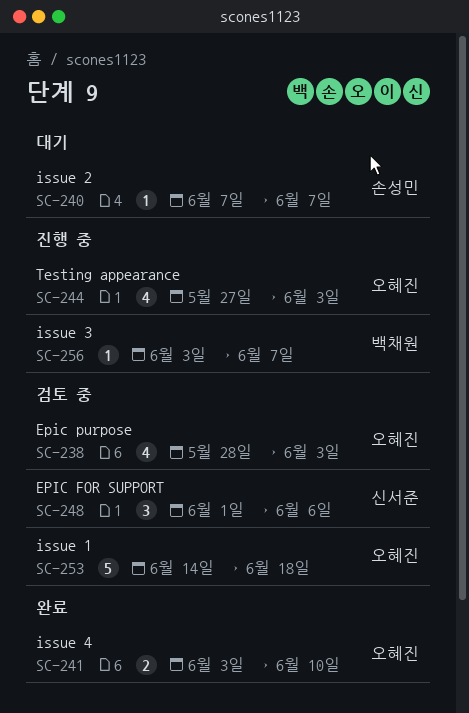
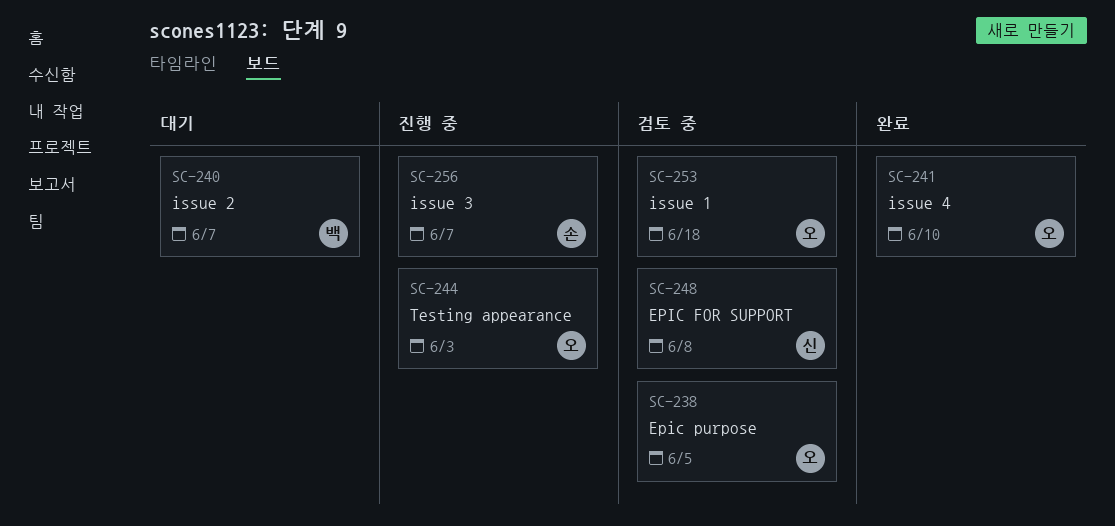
SC-238, due: Jun 3 -> Jun 5
SC-240, owner: 손성민 -> 백채원
SC-248, due: Jun 6 -> Jun 8
SC-256, owner: 백채원 -> 손성민

